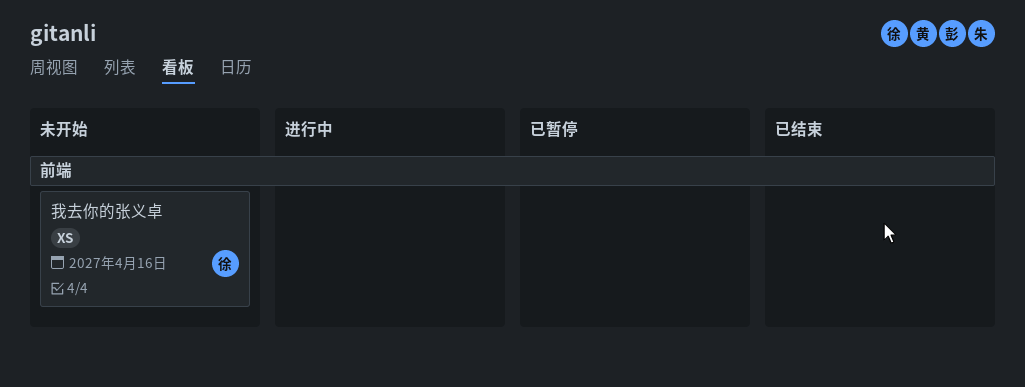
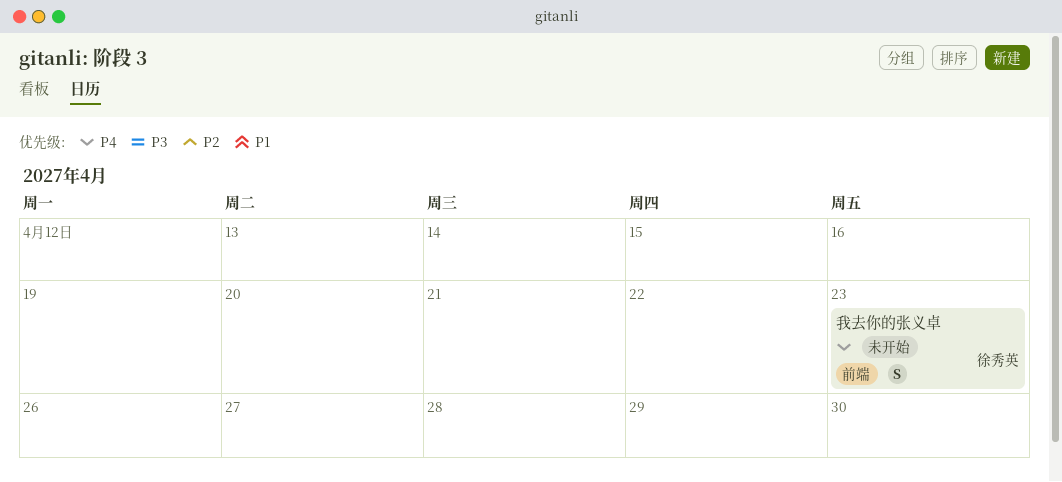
我去你的张义卓, estimate: XS -> S
我去你的张义卓, due: Apr 16 -> Apr 23

